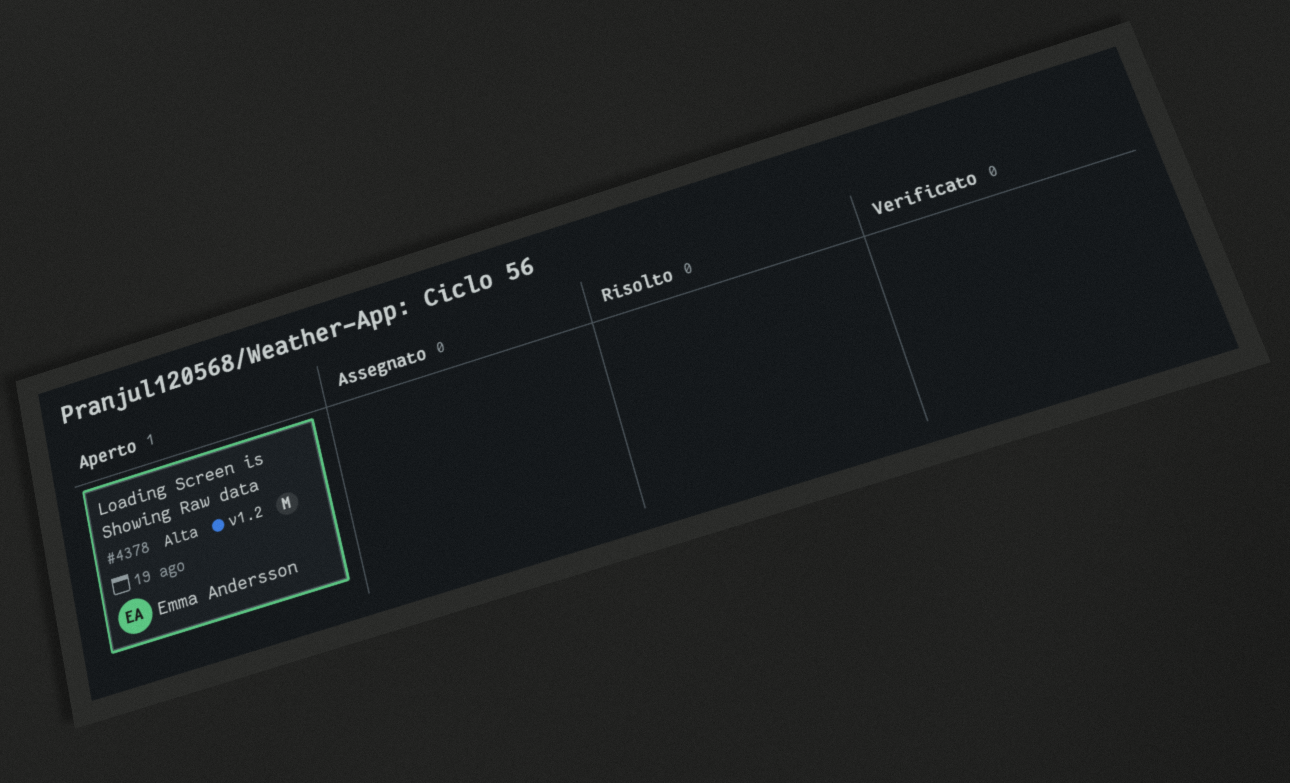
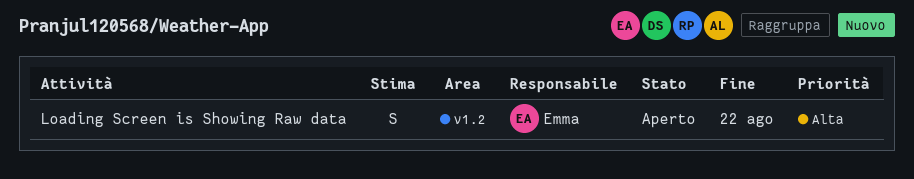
Loading Screen is Showing Raw data, estimate: M -> S
Loading Screen is Showing Raw data, due: Aug 19 -> Aug 22

